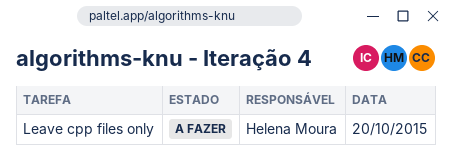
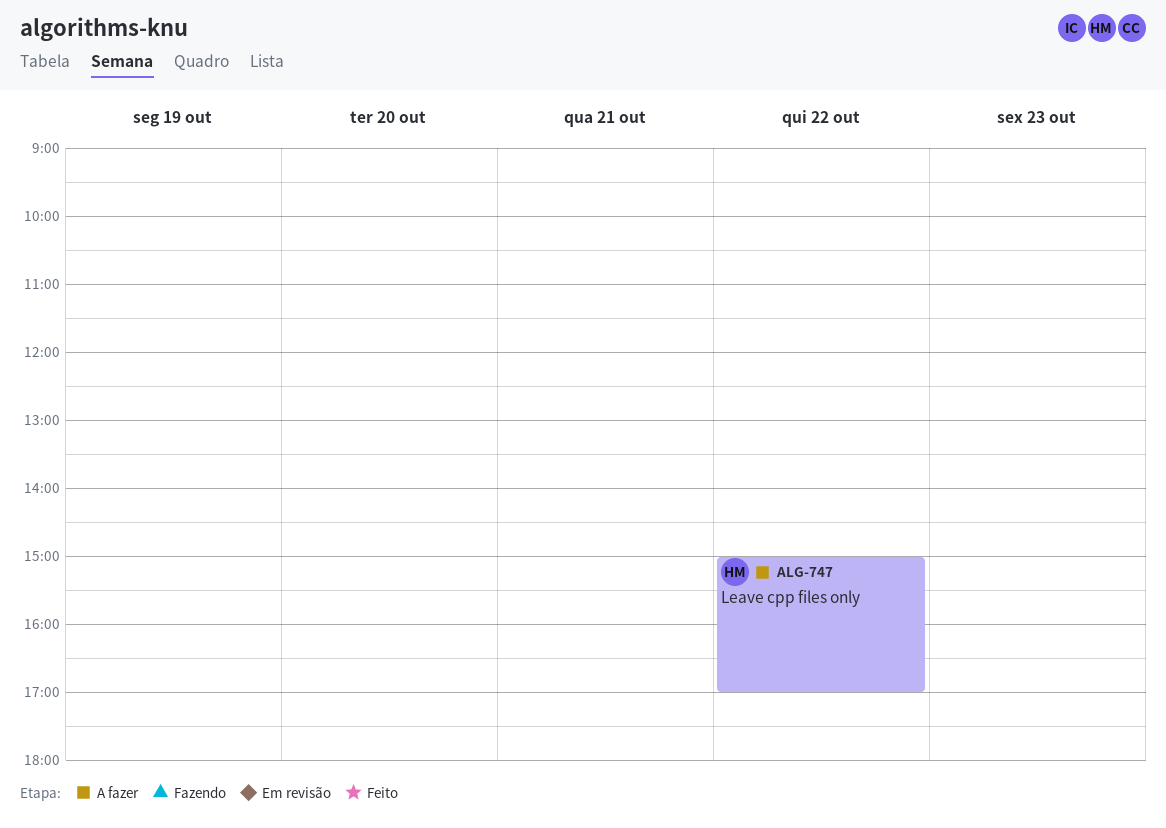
Leave cpp files only, day: Oct 20 -> Oct 22

